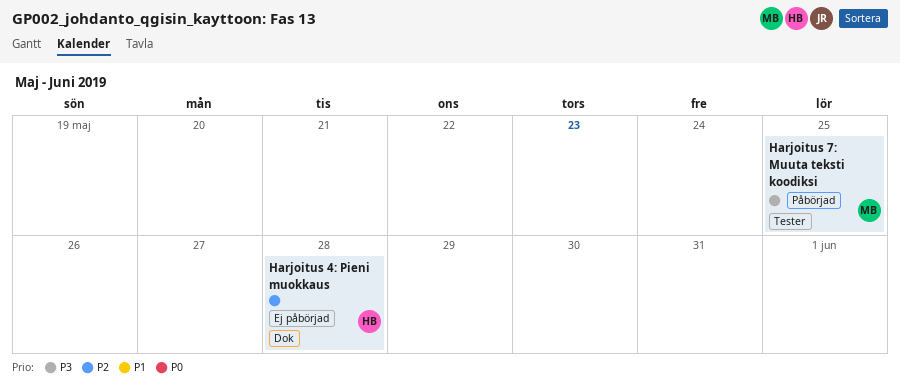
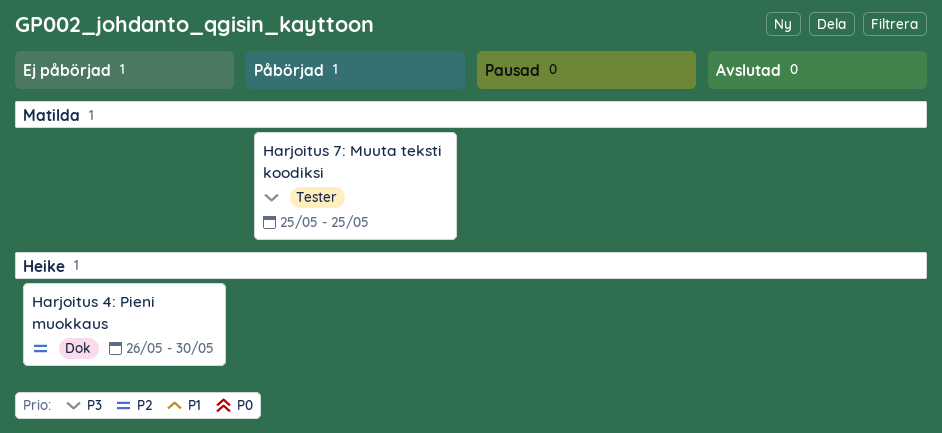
Harjoitus 4: Pieni muokkaus, due: May 28 -> May 30

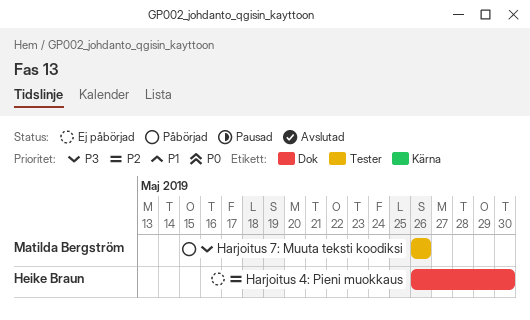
Harjoitus 7: Muuta teksti koodiksi, start: May 25 -> May 26
Harjoitus 7: Muuta teksti koodiksi, due: May 25 -> May 26

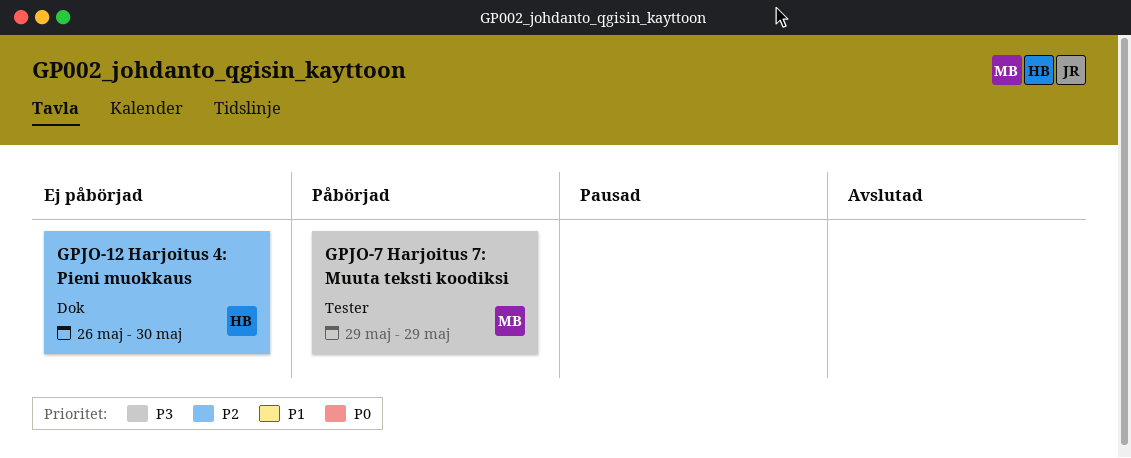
Harjoitus 7: Muuta teksti koodiksi, start: May 26 -> May 29
Harjoitus 7: Muuta teksti koodiksi, due: May 26 -> May 29

